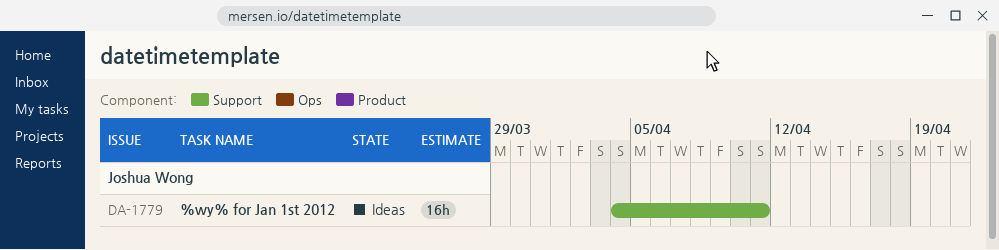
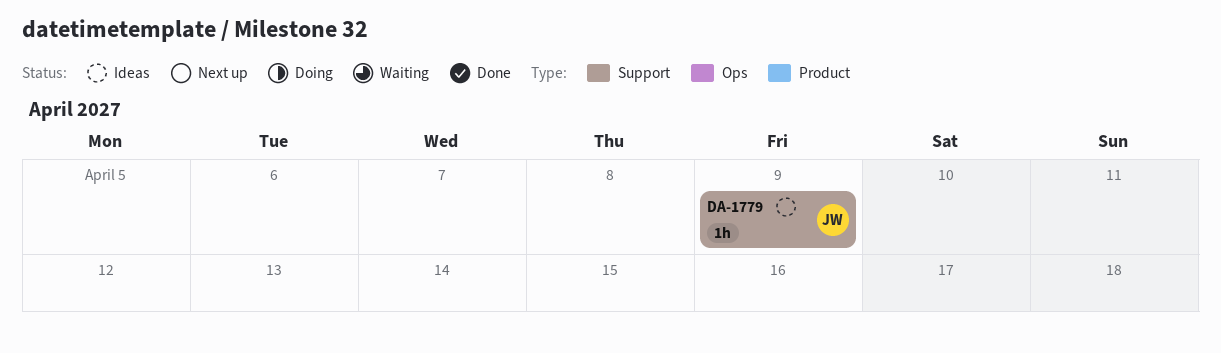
DA-1779, estimate: 16h -> 1h
DA-1779, due: Apr 11 -> Apr 9

